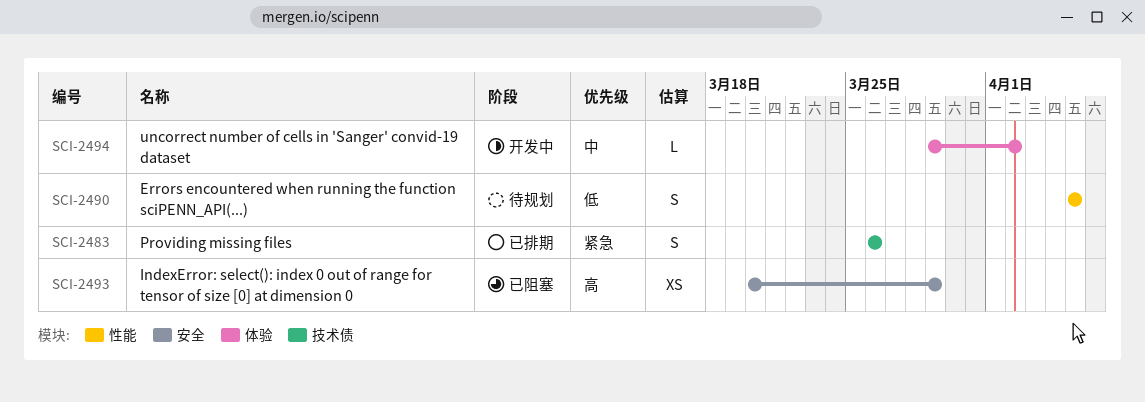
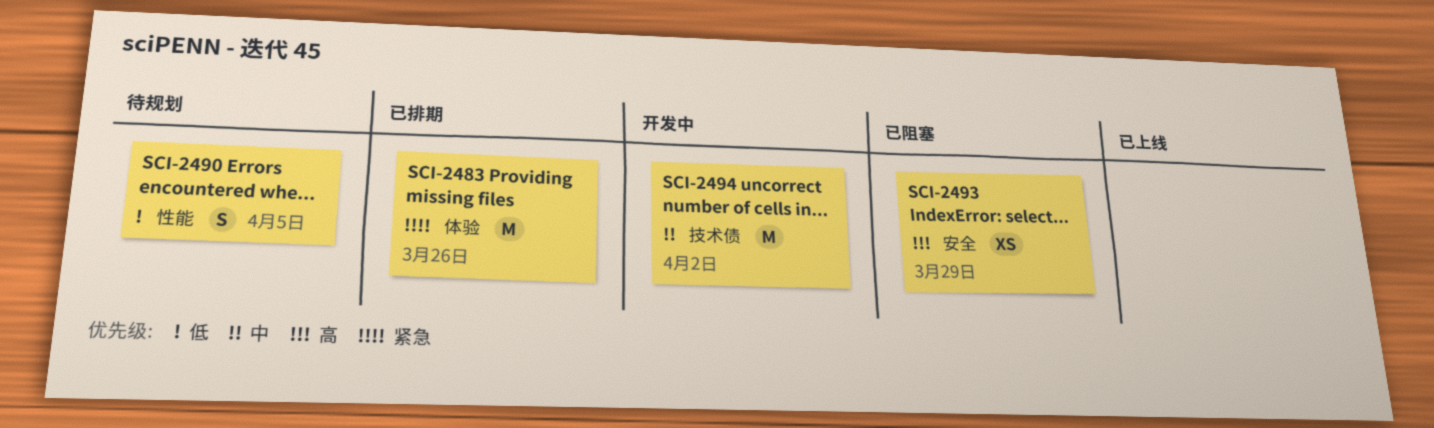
SCI-2483, label: 技术债 -> 体验
SCI-2483, estimate: S -> M
SCI-2494, label: 体验 -> 技术债
SCI-2494, estimate: L -> M

